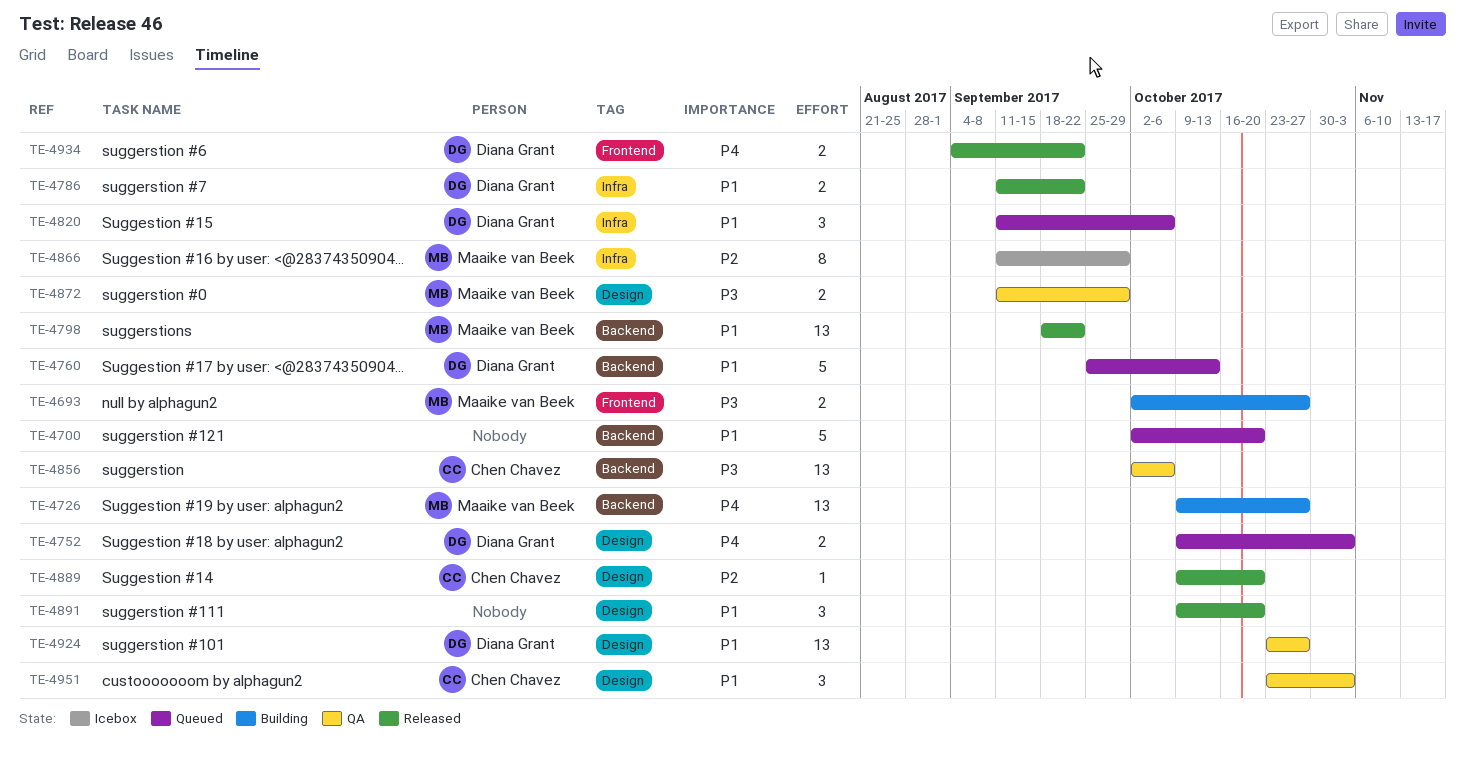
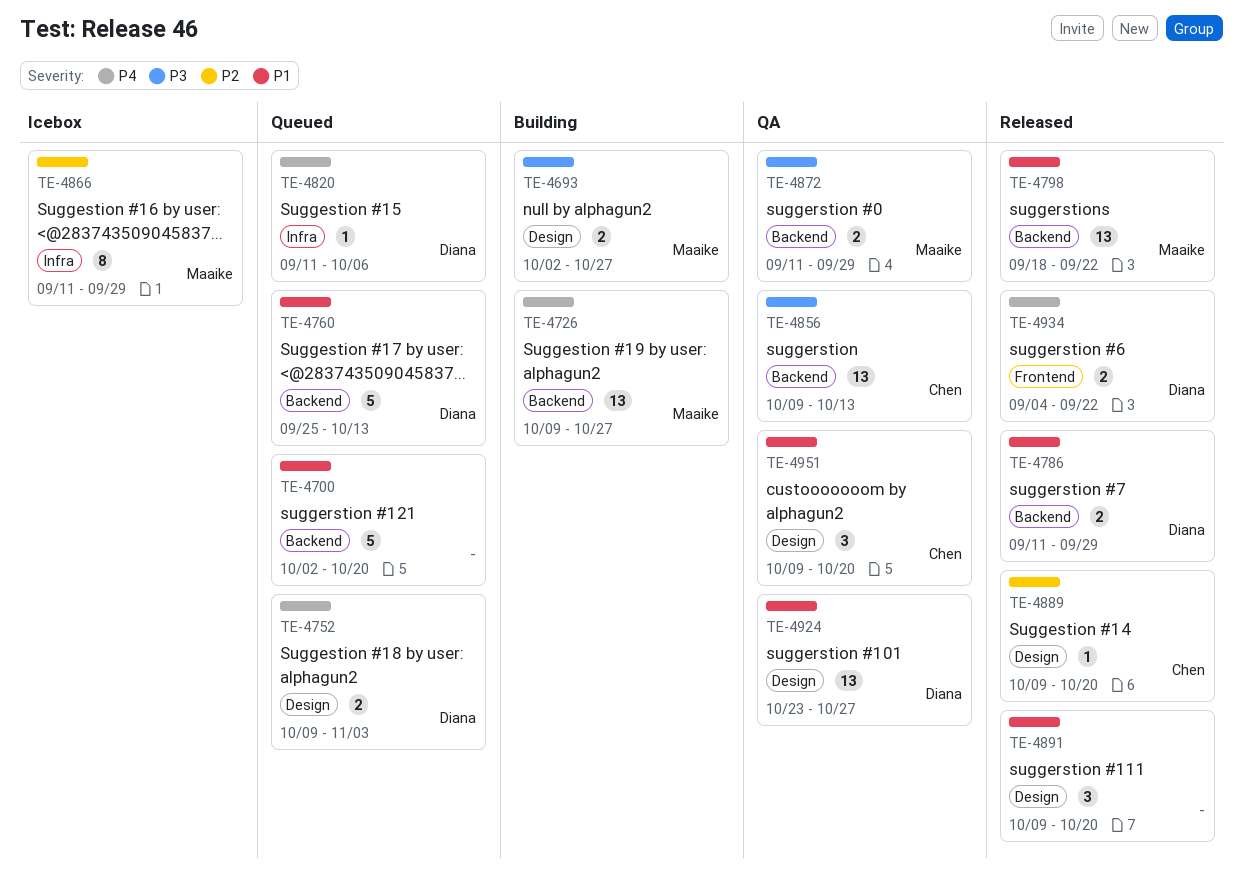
TE-4693, label: Frontend -> Design
TE-4786, label: Infra -> Backend
TE-4786, due: Sep 22 -> Sep 29
TE-4820, priority: P1 -> P4
TE-4820, estimate: 3 -> 1
TE-4856, start: Oct 2 -> Oct 9
TE-4856, due: Oct 6 -> Oct 13
TE-4872, label: Design -> Backend
TE-4951, start: Oct 23 -> Oct 9
TE-4951, due: Nov 3 -> Oct 20

